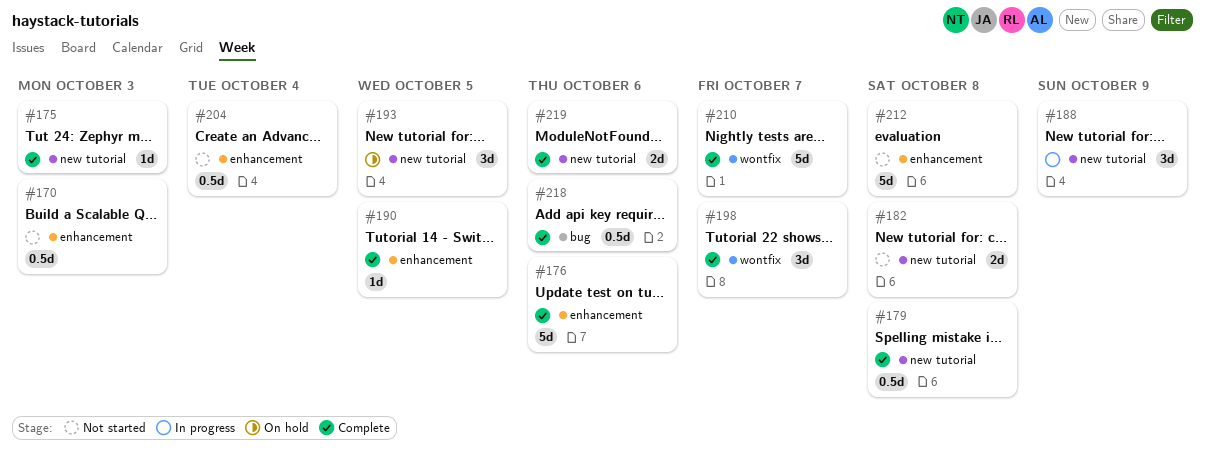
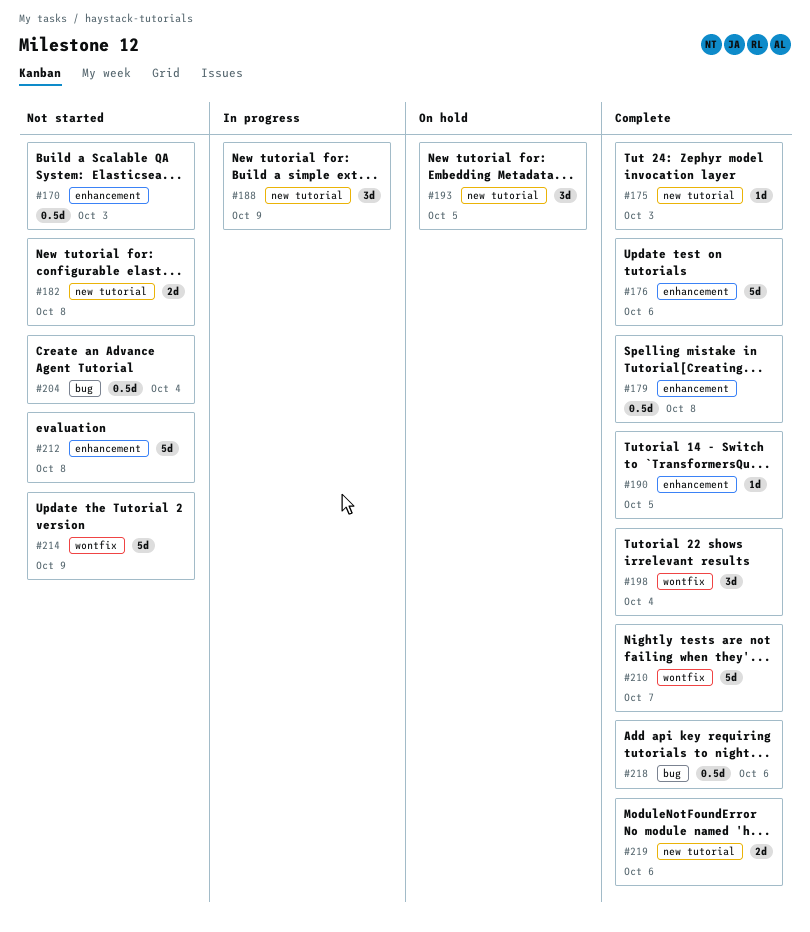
#179, label: new tutorial -> enhancement
#198, due: Oct 7 -> Oct 4
#204, label: enhancement -> bug
#214: none -> present

